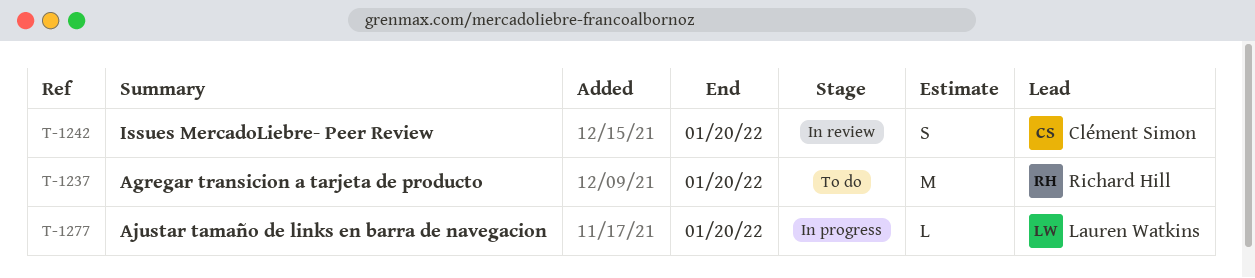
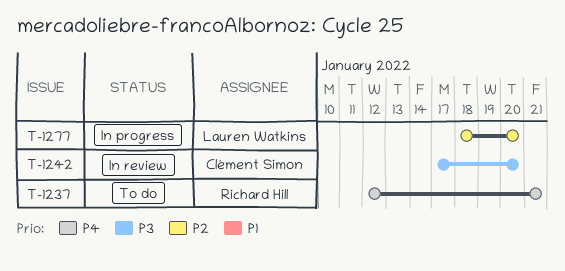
T-1237, due: Jan 20 -> Jan 21

